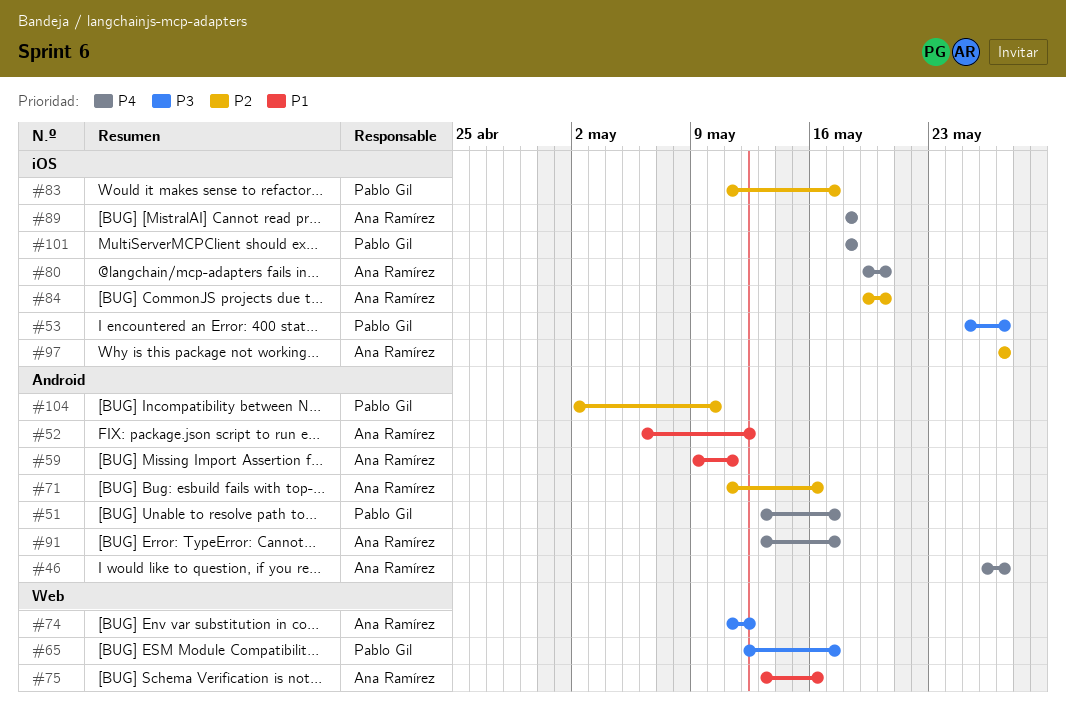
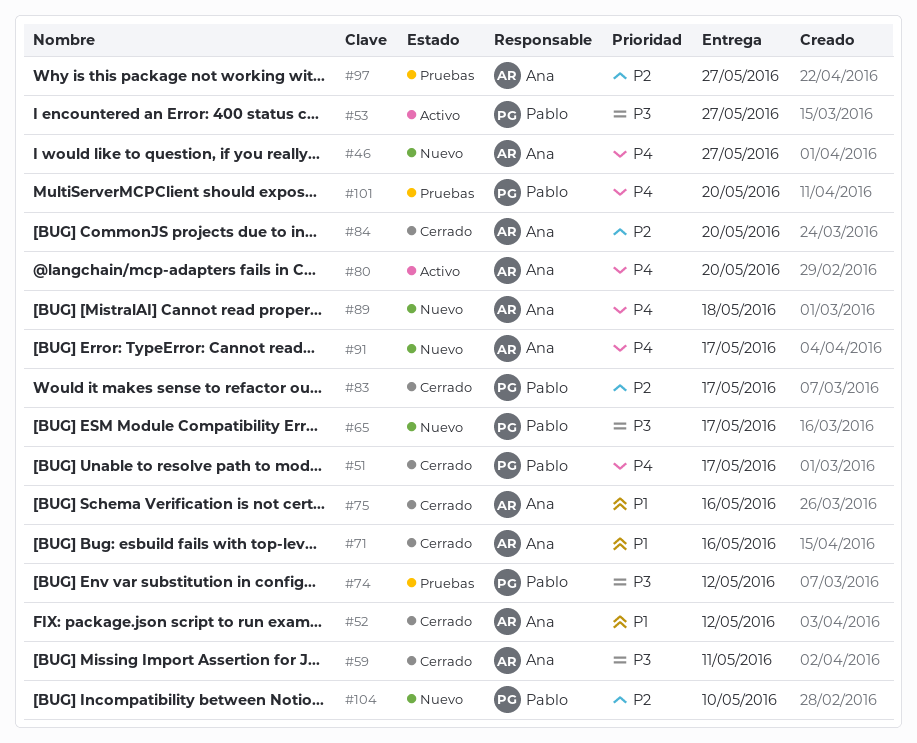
#59, priority: P1 -> P3
#71, priority: P2 -> P1
#74, owner: Ana Ramírez -> Pablo Gil
#101, due: May 18 -> May 20

